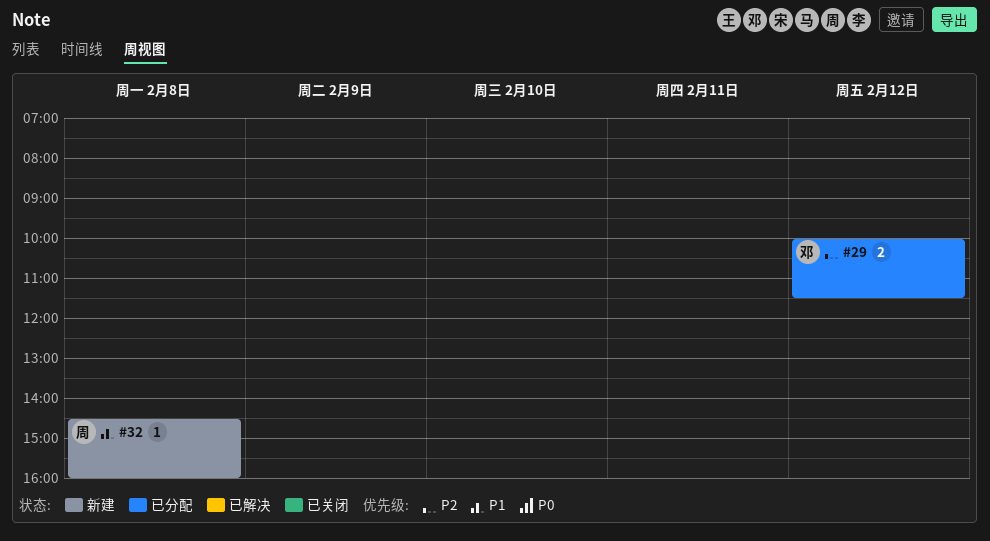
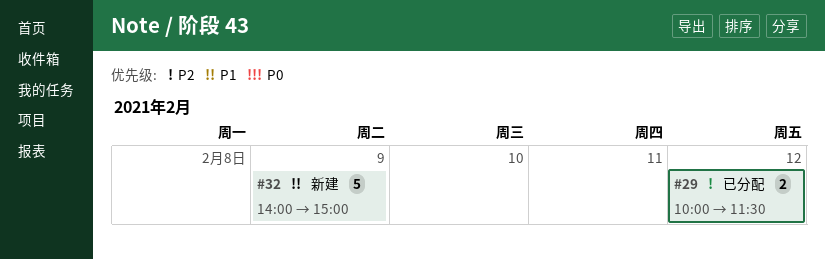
#32, estimate: 1 -> 5
#32, day: Feb 8 -> Feb 9
#32, begins: 14:30 -> 14:00
#32, ends: 16:00 -> 15:00

